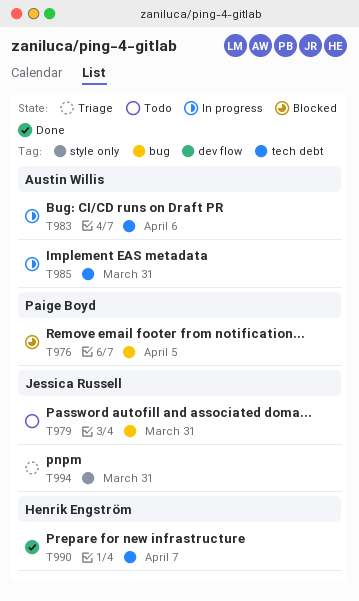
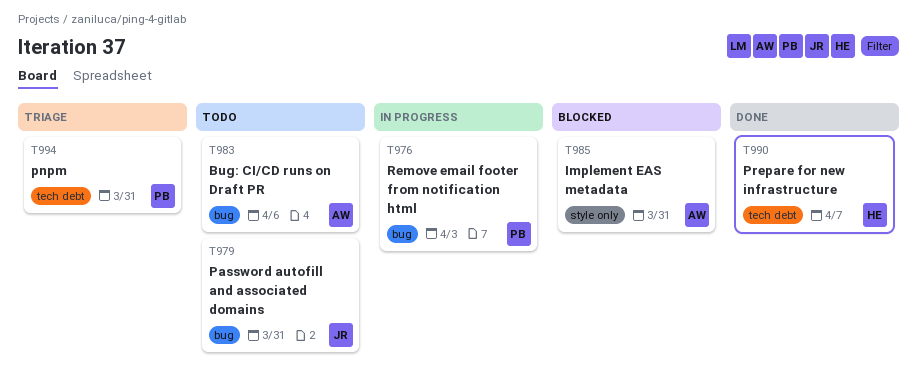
T976, status: Blocked -> In progress
T976, due: Apr 5 -> Apr 3
T983, status: In progress -> Todo
T983, label: tech debt -> bug
T985, status: In progress -> Blocked
T985, label: tech debt -> style only
T994, owner: Jessica Russell -> Paige Boyd
T994, label: style only -> tech debt

